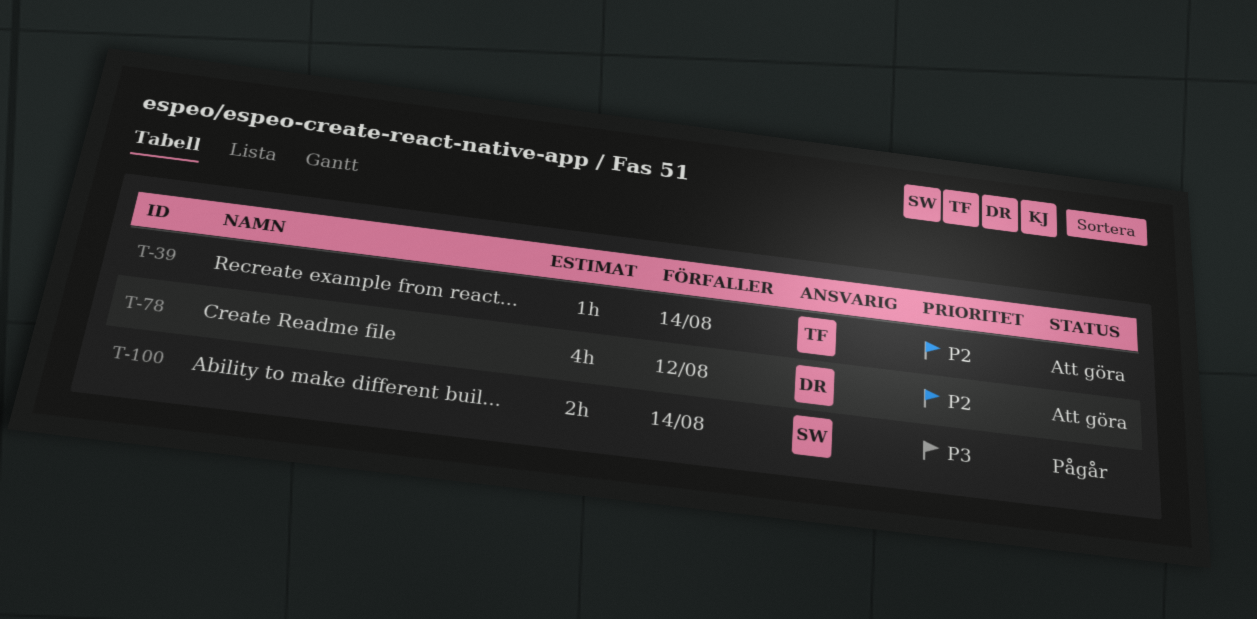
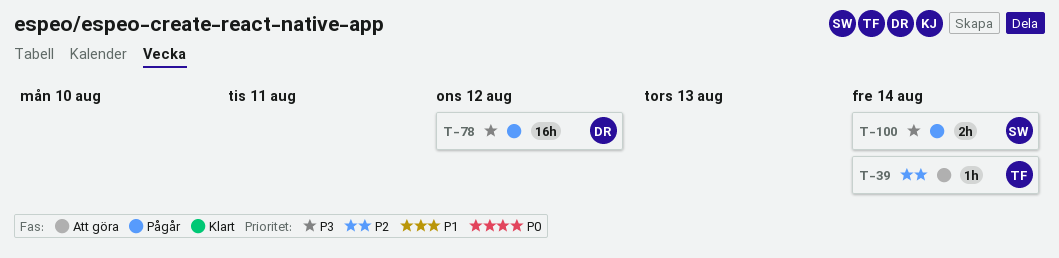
T-78, status: Att göra -> Pågår
T-78, priority: P2 -> P3
T-78, estimate: 4h -> 16h

